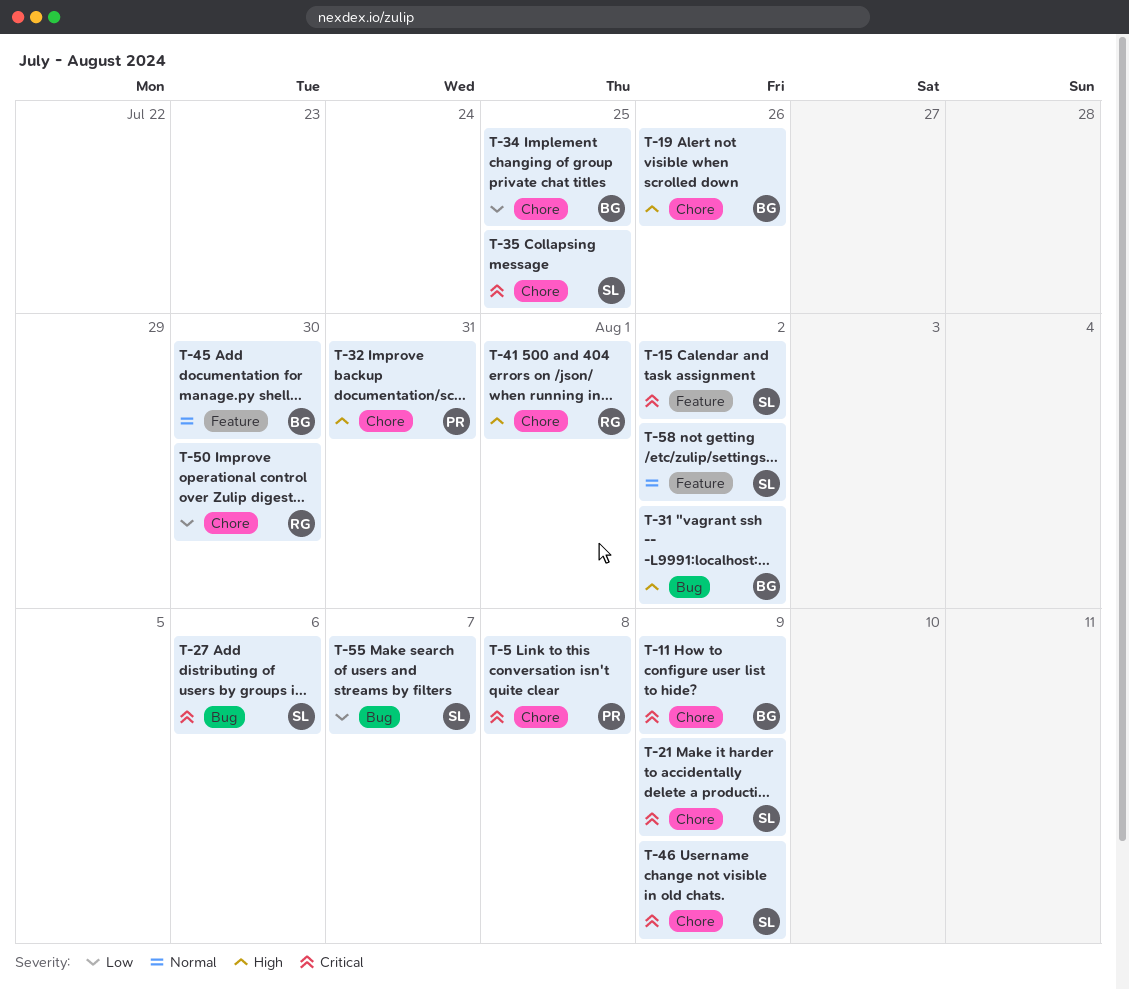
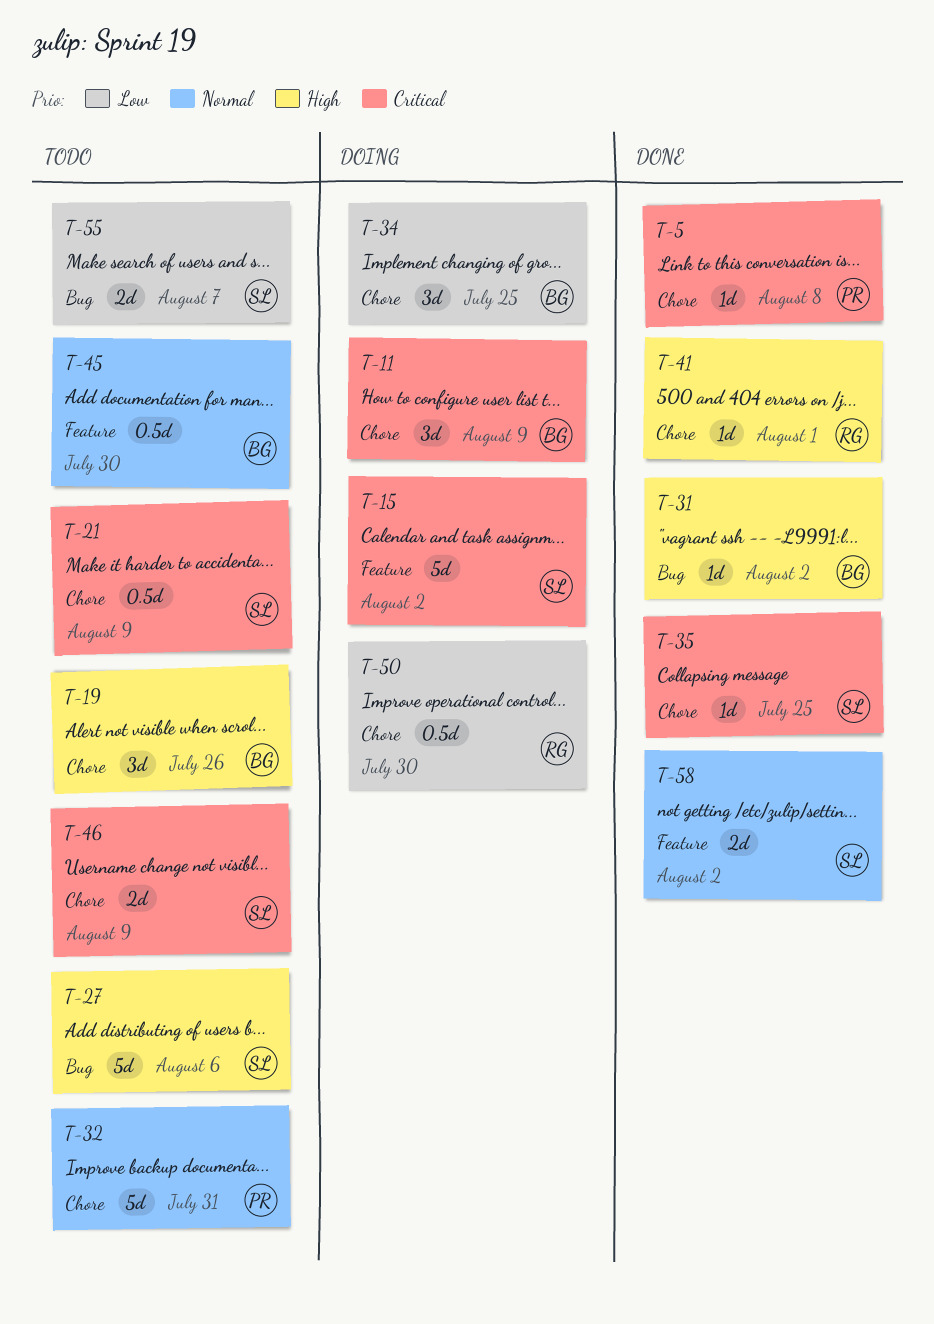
T-27, priority: Critical -> High
T-32, priority: High -> Normal

